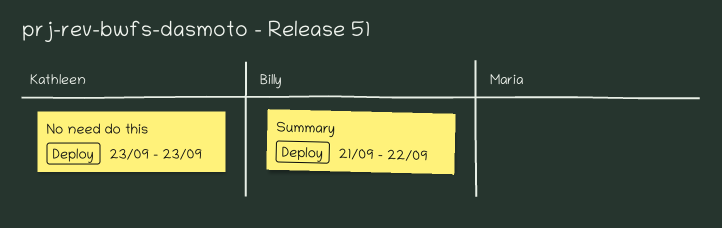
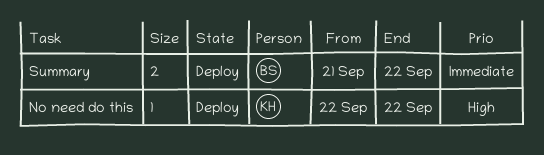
No need do this, start: Sep 23 -> Sep 22
No need do this, due: Sep 23 -> Sep 22

